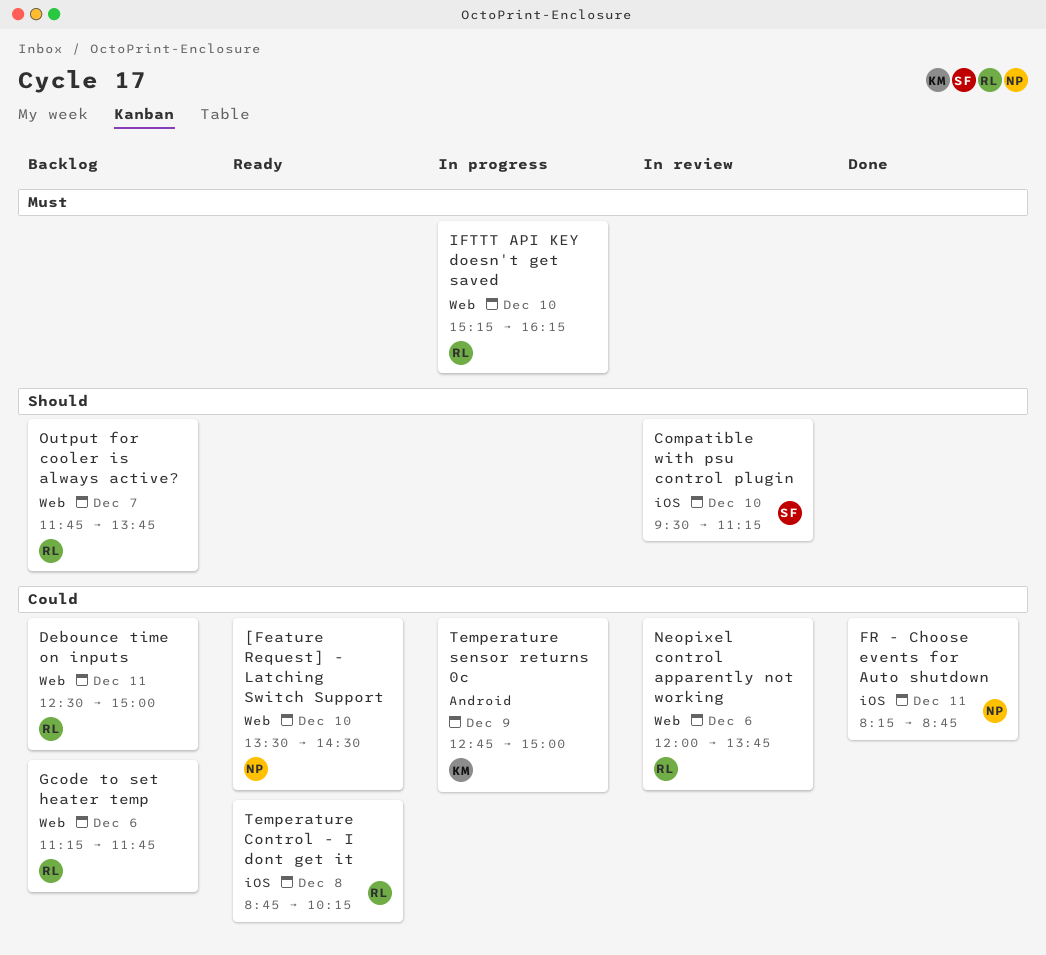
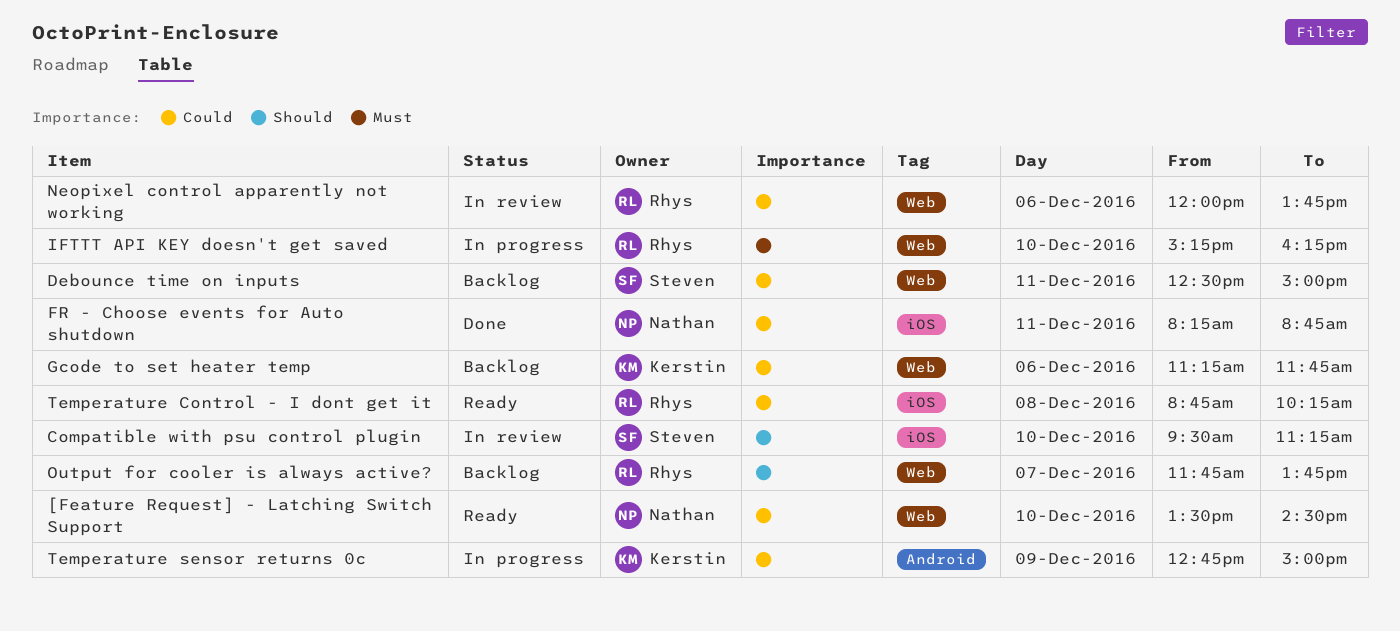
Debounce time on inputs, owner: Rhys -> Steven
Gcode to set heater temp, owner: Rhys -> Kerstin

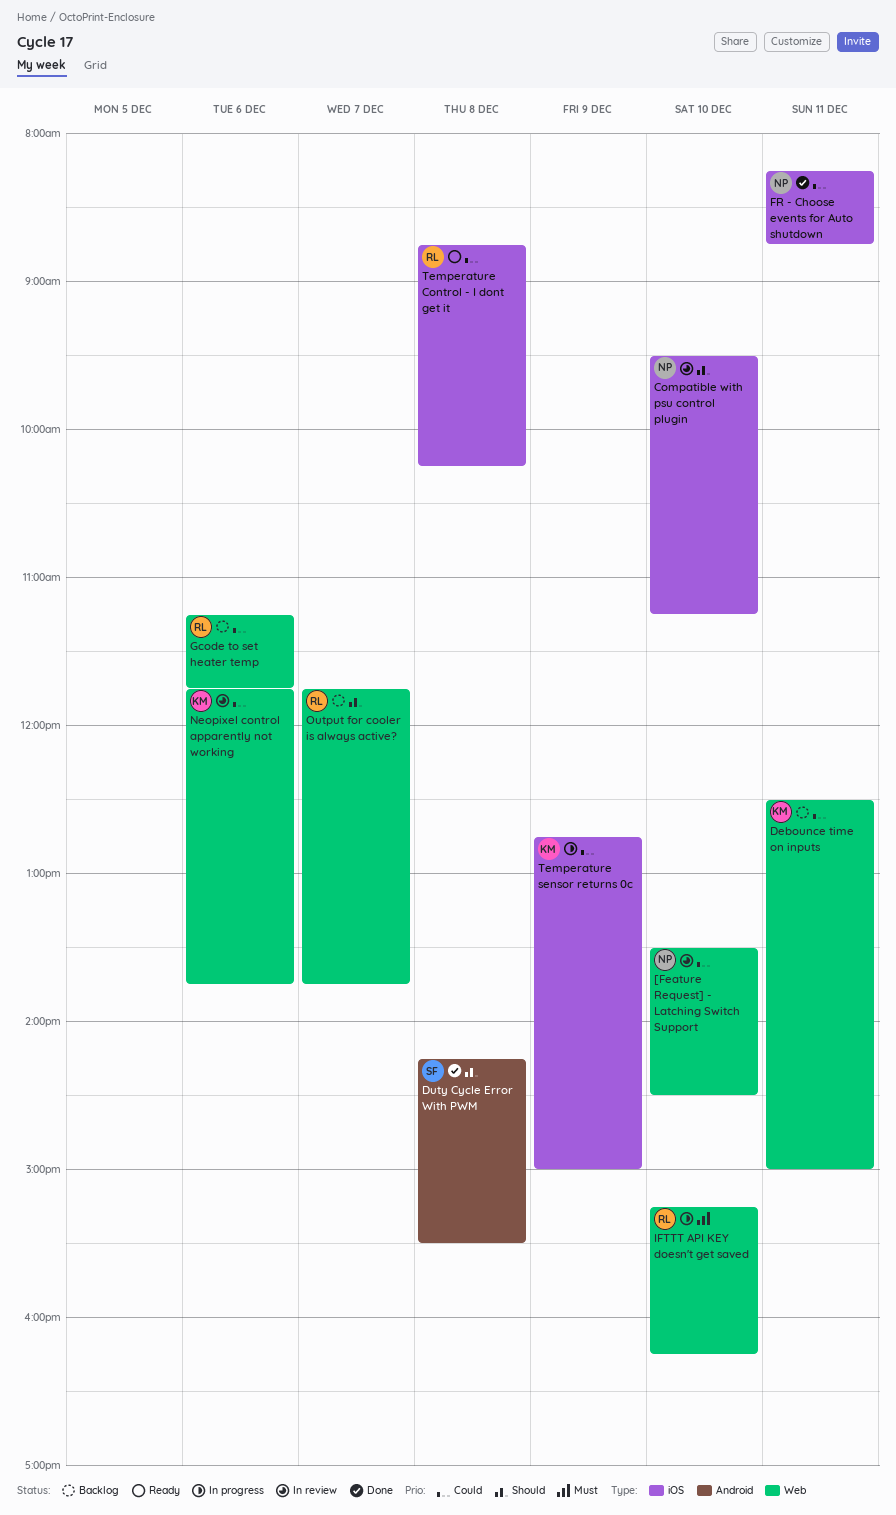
[Feature Request] - Latching Switch Support, status: Ready -> In review
Compatible with psu control plugin, owner: Steven -> Nathan
Debounce time on inputs, owner: Steven -> Kerstin
Duty Cycle Error With PWM: none -> present
Gcode to set heater temp, owner: Kerstin -> Rhys
Neopixel control apparently not working, owner: Rhys -> Kerstin
Neopixel control apparently not working, begins: 12:00 -> 11:45
Temperature sensor returns 0c, label: Android -> iOS

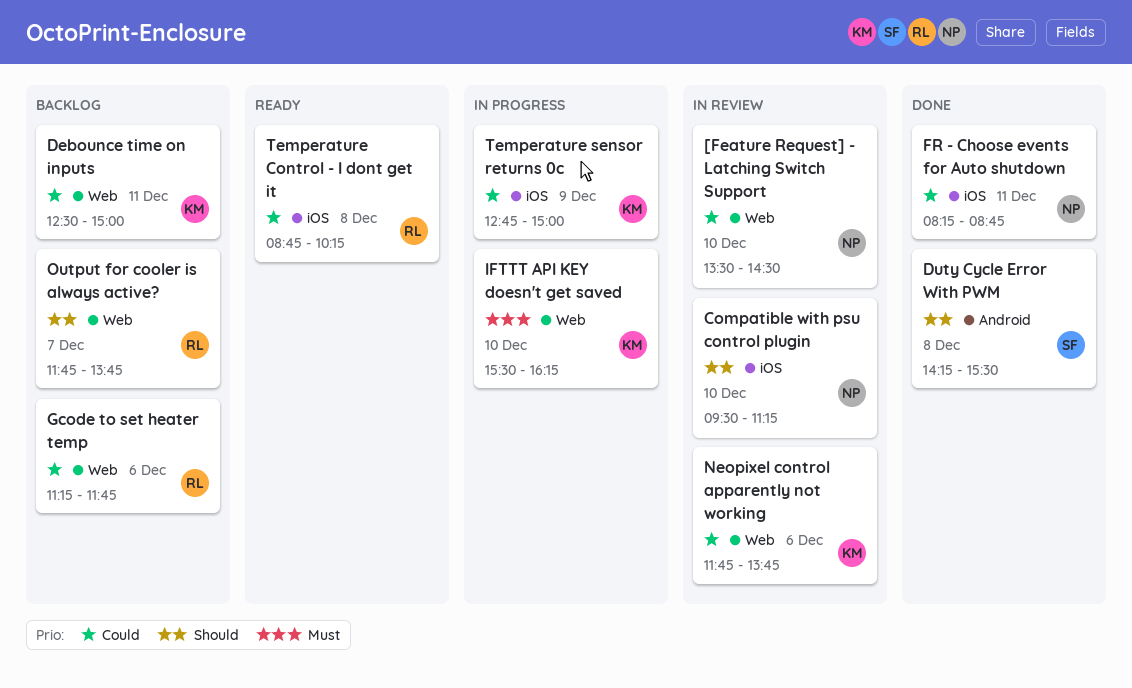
IFTTT API KEY doesn't get saved, owner: RL -> KM
IFTTT API KEY doesn't get saved, begins: 15:15 -> 15:30

